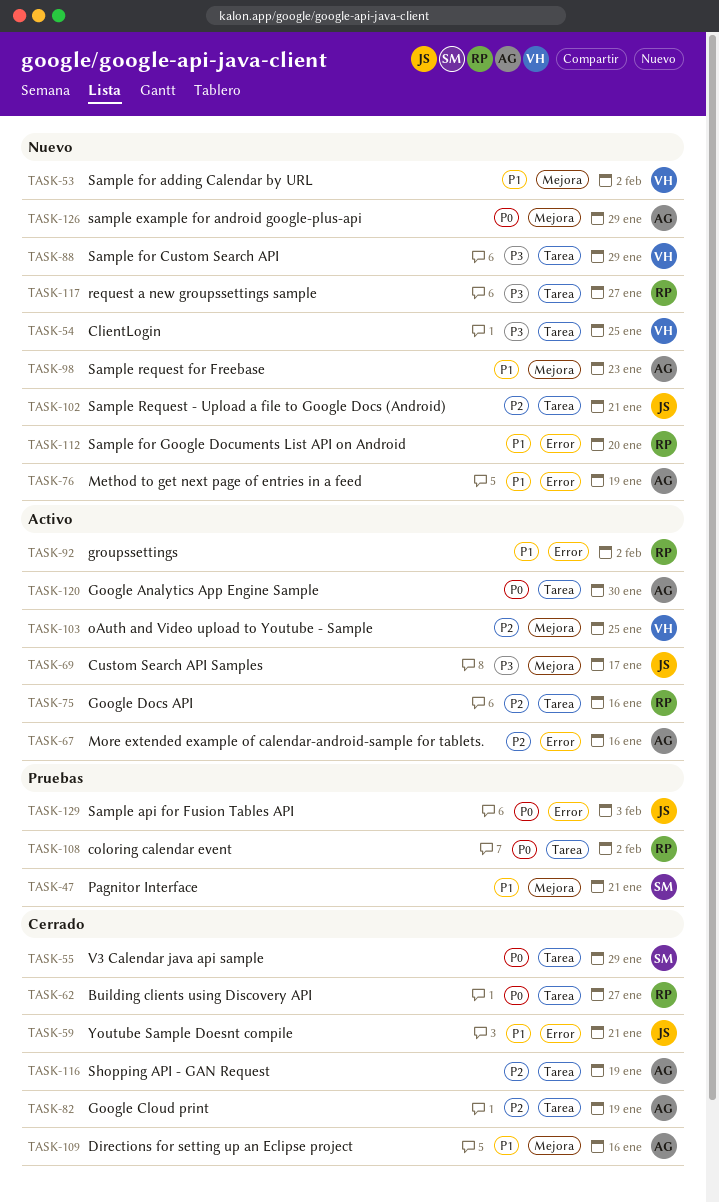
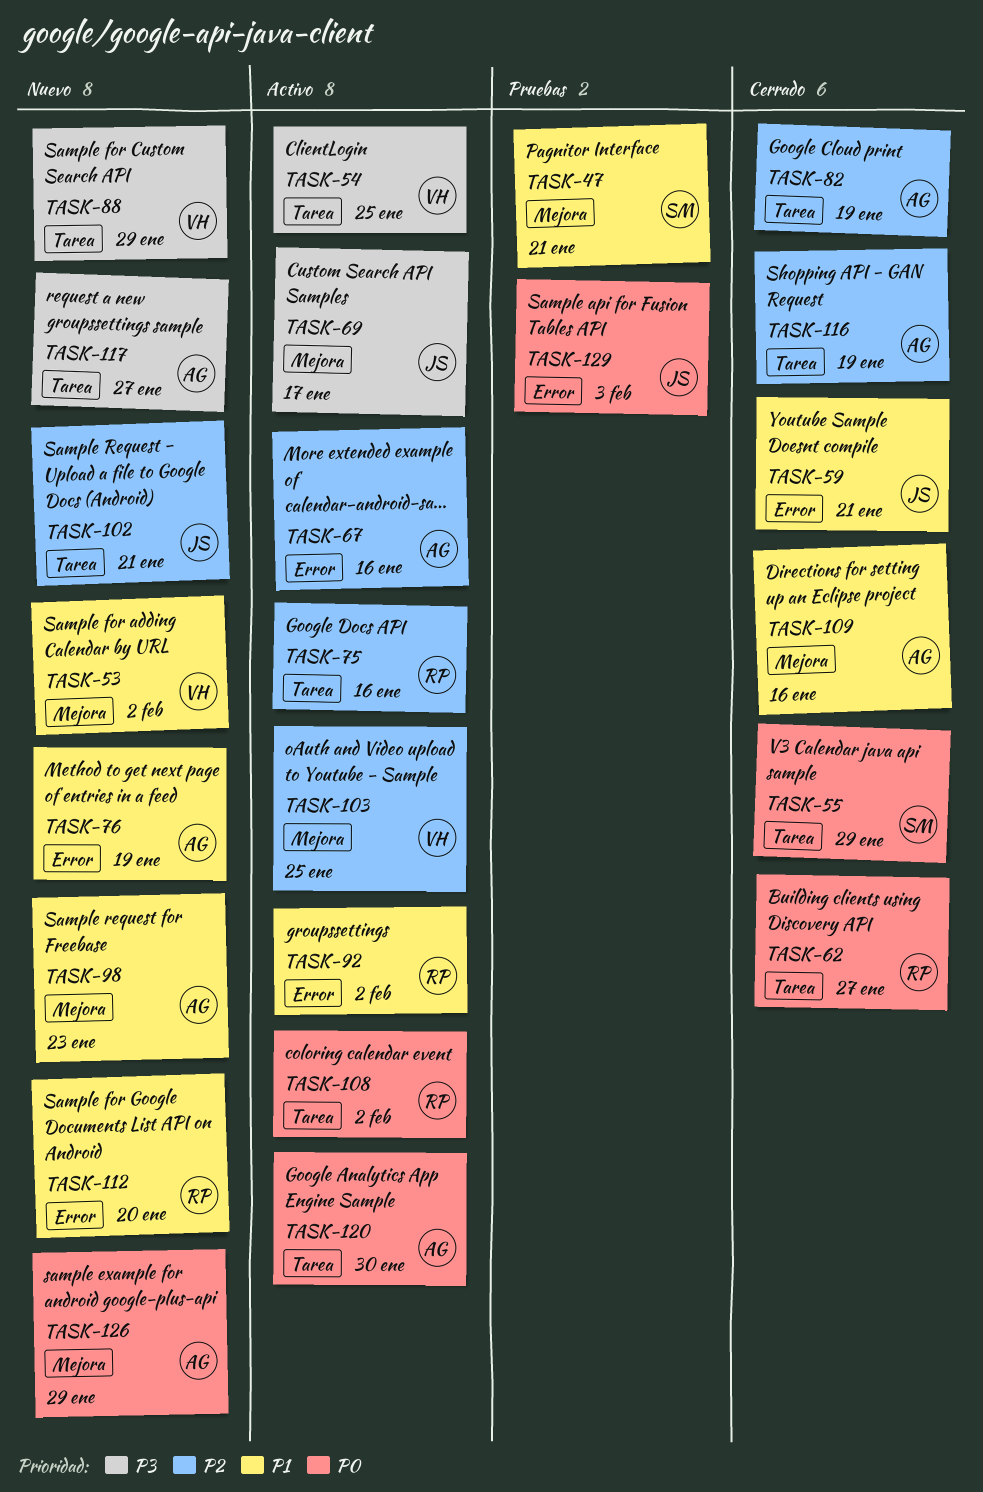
TASK-54, status: Nuevo -> Activo
TASK-108, status: Pruebas -> Activo
TASK-117, owner: RP -> AG

